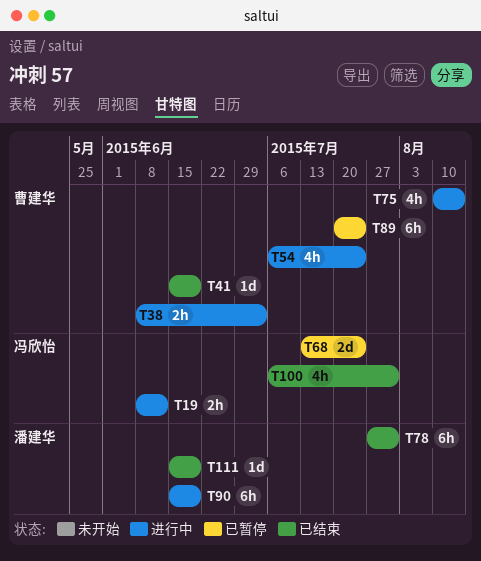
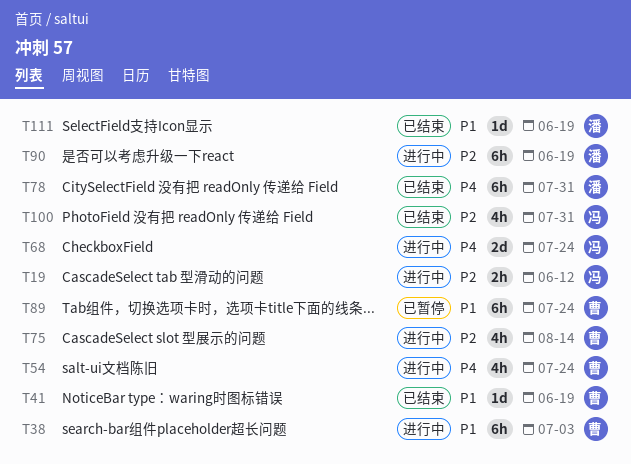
T38, estimate: 2h -> 6h
T68, status: 已暂停 -> 进行中

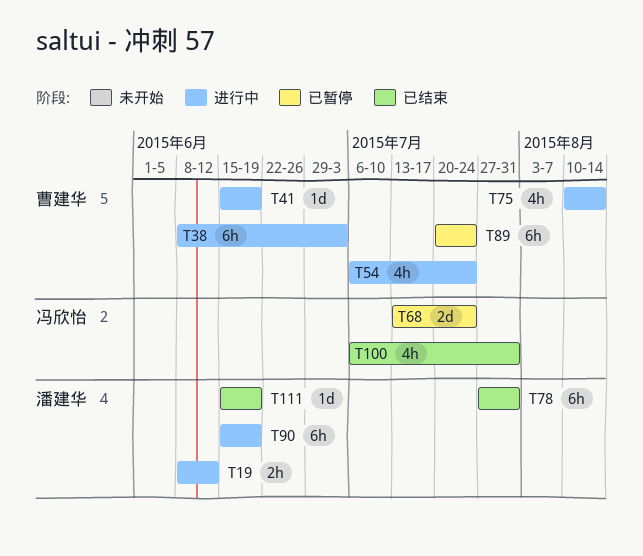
T19, owner: 冯欣怡 -> 潘建华
T41, status: 已结束 -> 进行中
T68, status: 进行中 -> 已暂停

